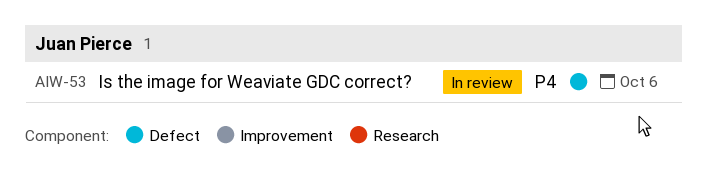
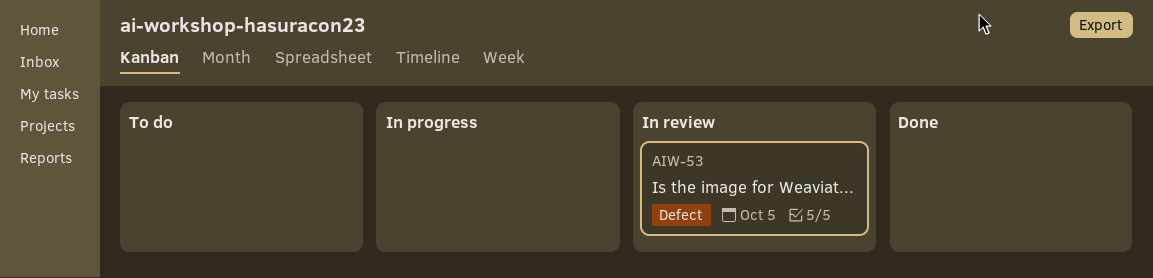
AIW-53, due: Oct 6 -> Oct 5

